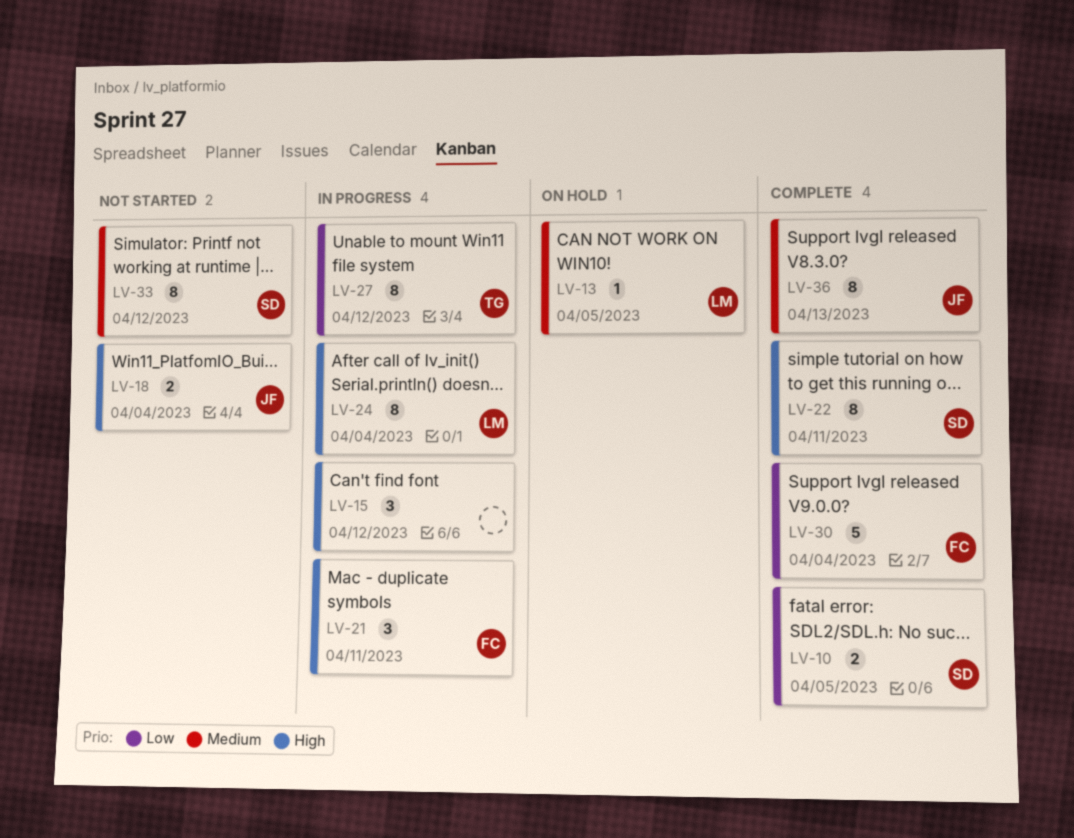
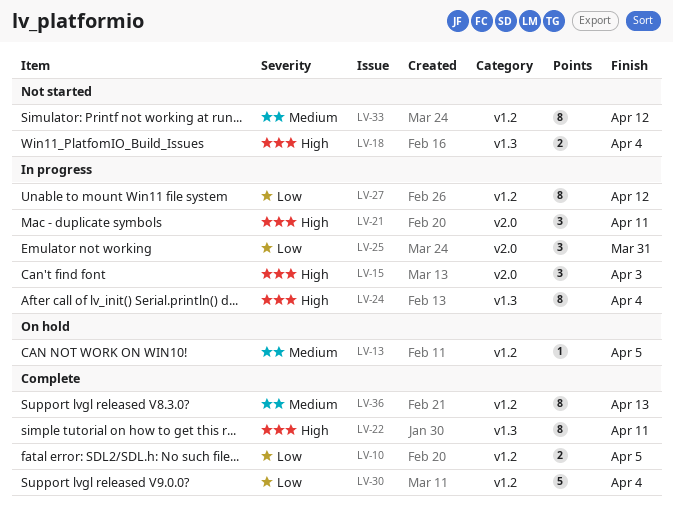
LV-15, due: Apr 12 -> Apr 3
LV-25: none -> present

